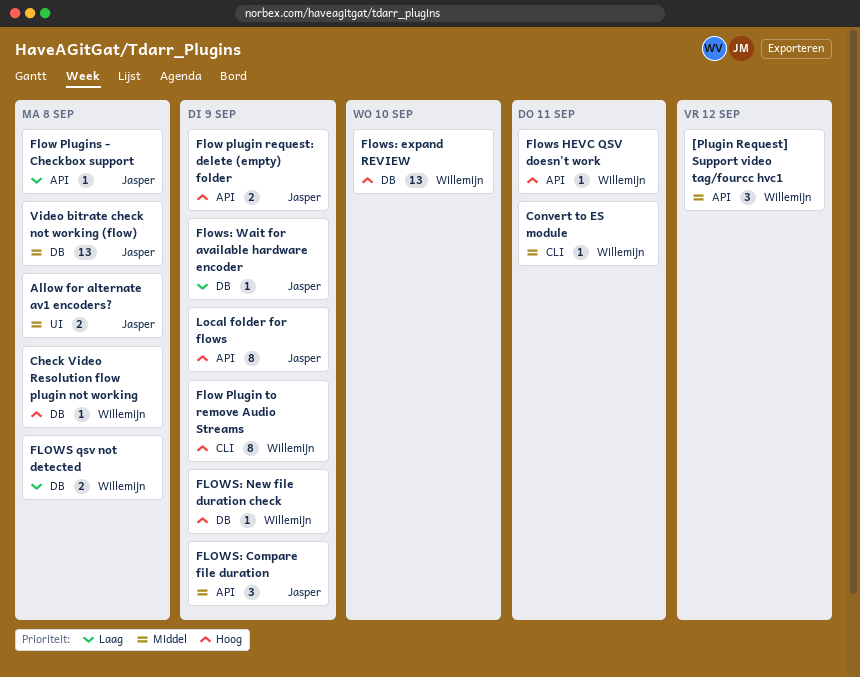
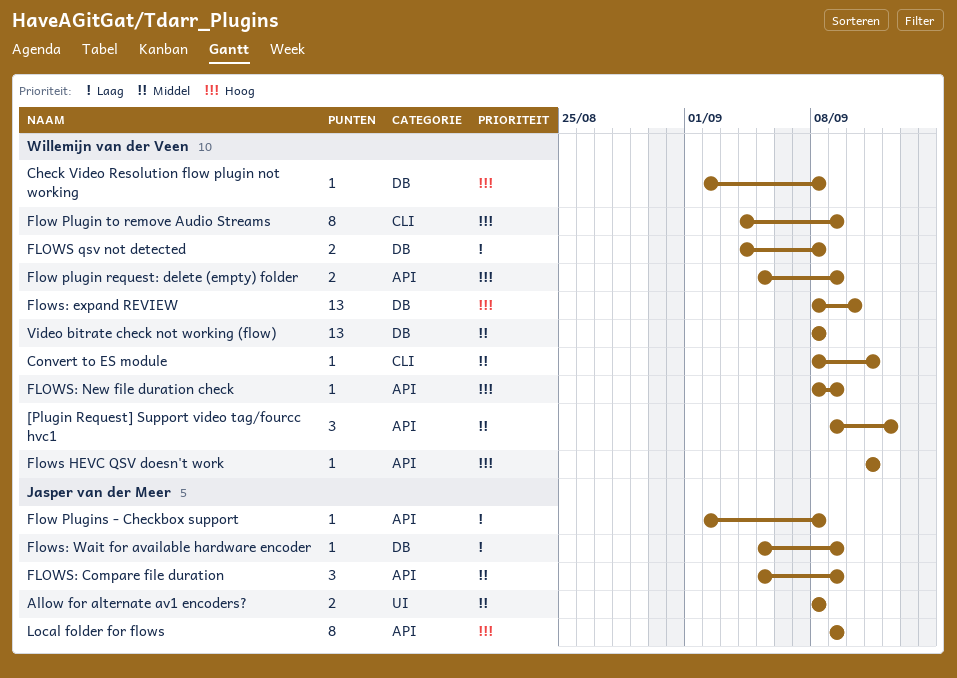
Flow plugin request: delete (empty) folder, owner: Jasper van der Meer -> Willemijn van der Veen
FLOWS: New file duration check, label: DB -> API
Video bitrate check not working (flow), owner: Jasper van der Meer -> Willemijn van der Veen

